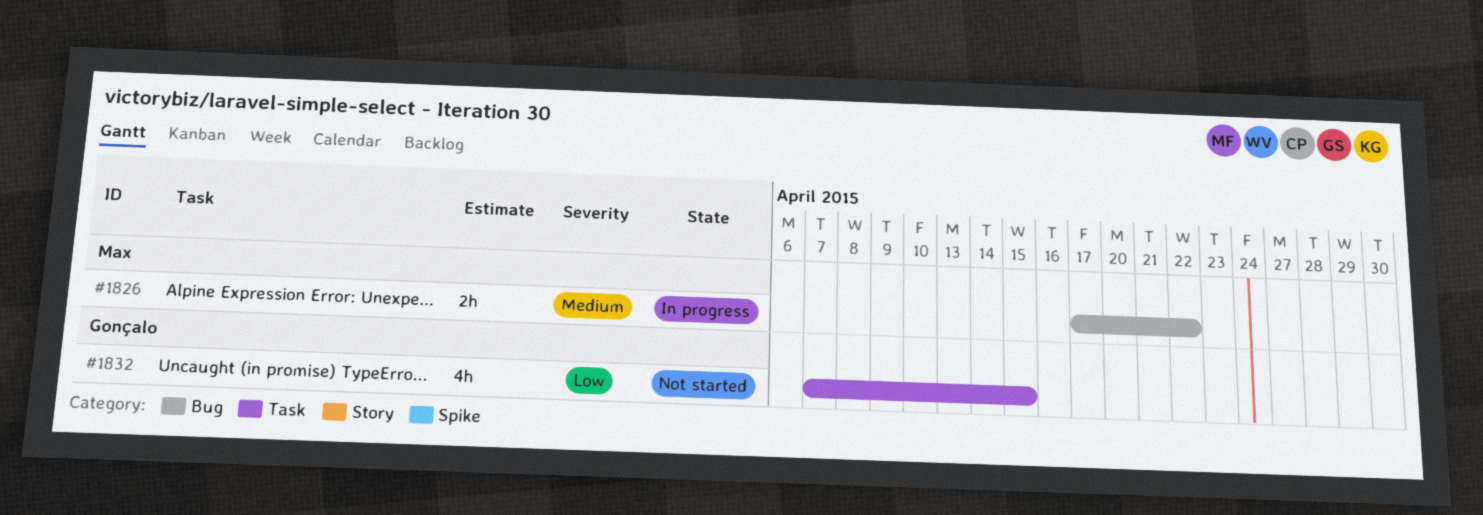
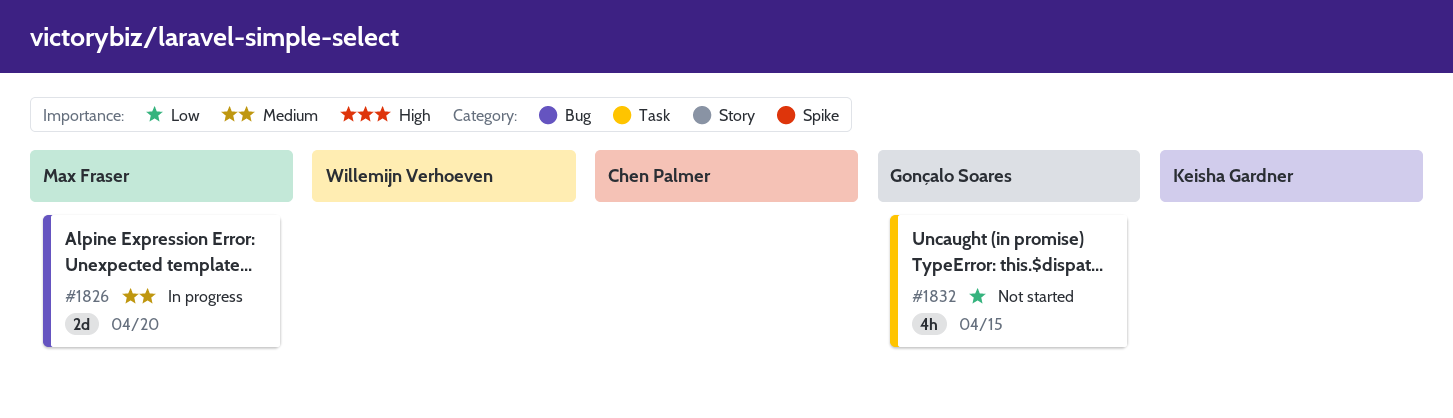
#1826, estimate: 2h -> 2d
#1826, due: Apr 22 -> Apr 20

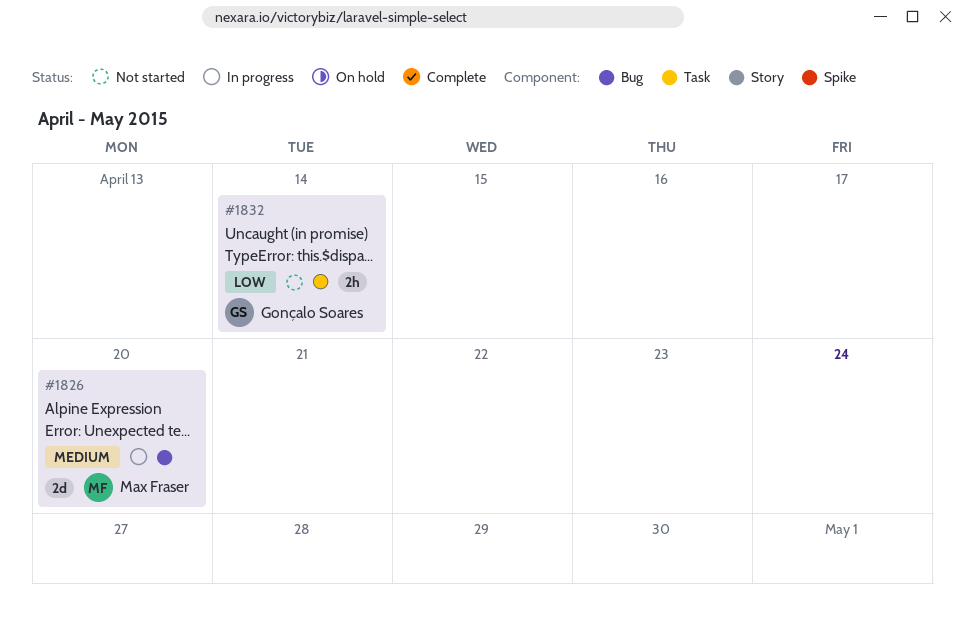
#1832, estimate: 4h -> 2h
#1832, due: Apr 15 -> Apr 14

